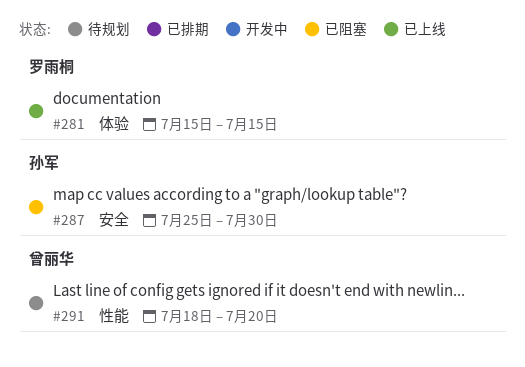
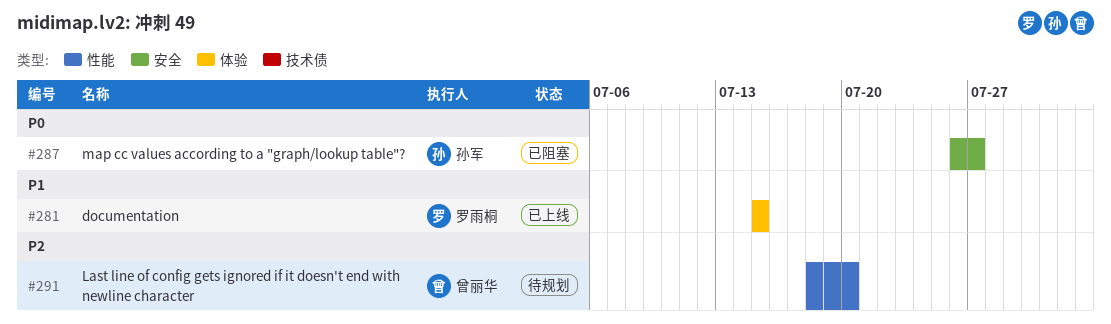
#287, start: Jul 25 -> Jul 26
#287, due: Jul 30 -> Jul 27

